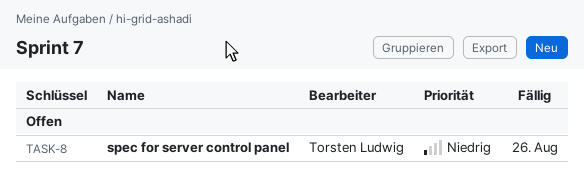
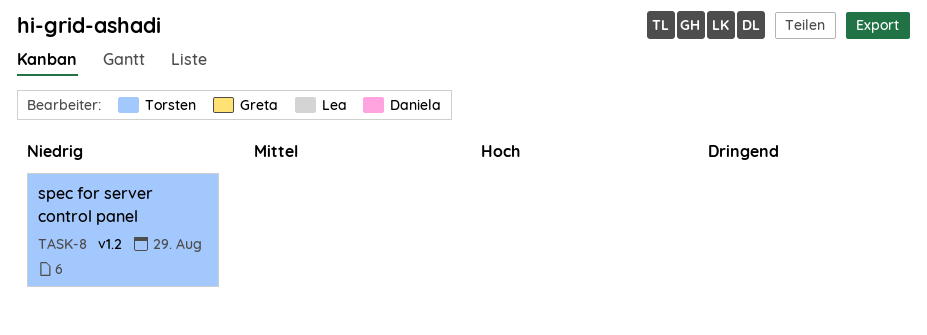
TASK-8, due: Aug 26 -> Aug 29

